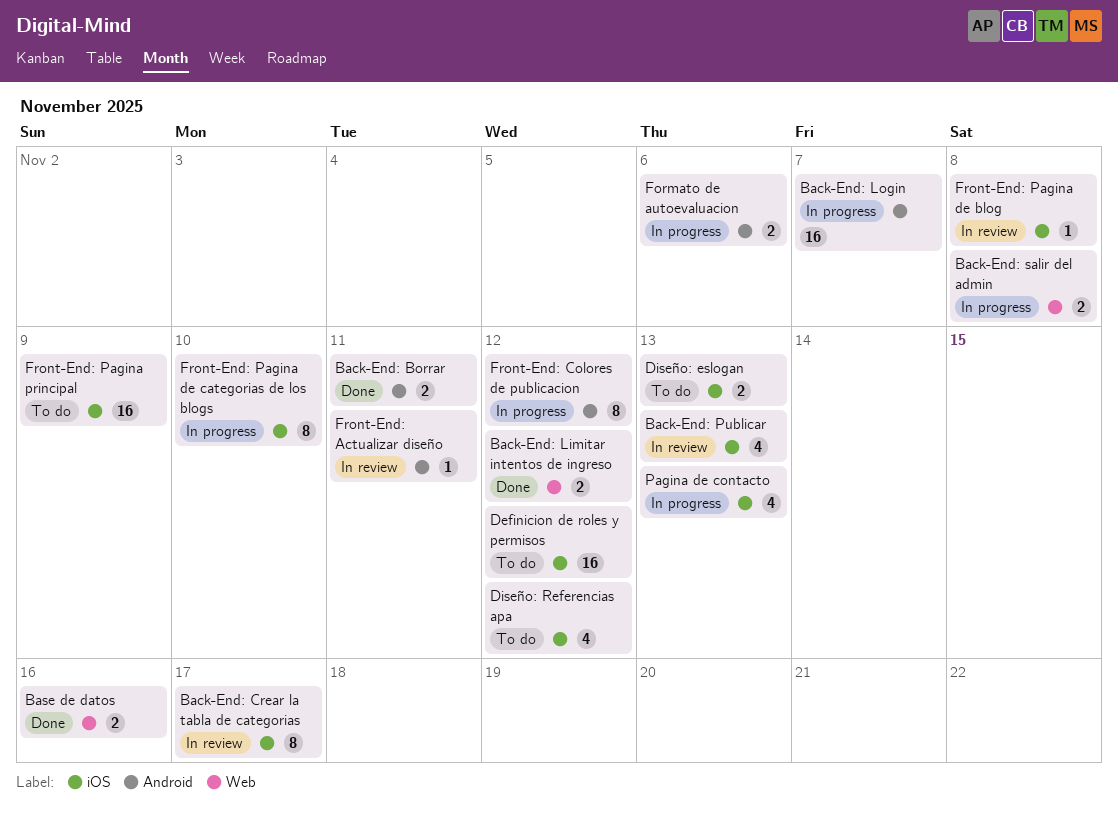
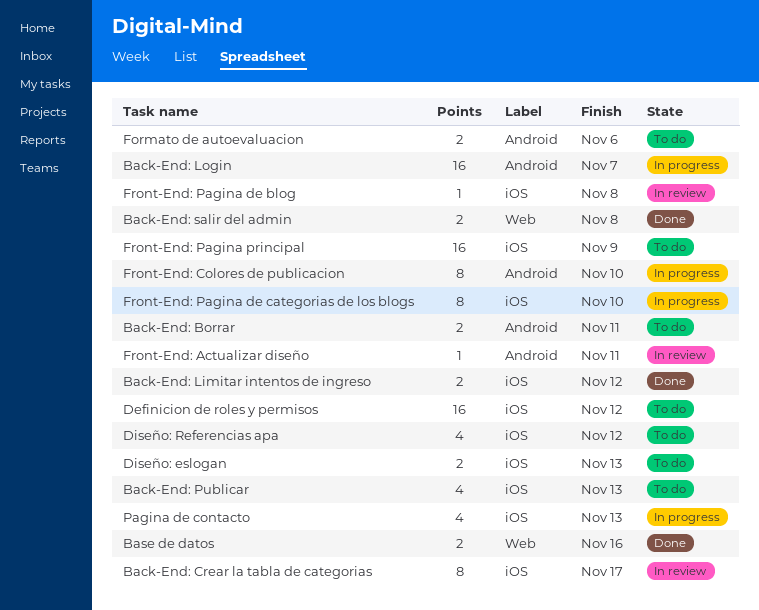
Back-End: Borrar, status: Done -> To do
Back-End: Limitar intentos de ingreso, label: Web -> iOS
Back-End: Publicar, status: In review -> To do
Back-End: salir del admin, status: In progress -> Done
Formato de autoevaluacion, status: In progress -> To do
Front-End: Colores de publicacion, due: Nov 12 -> Nov 10

